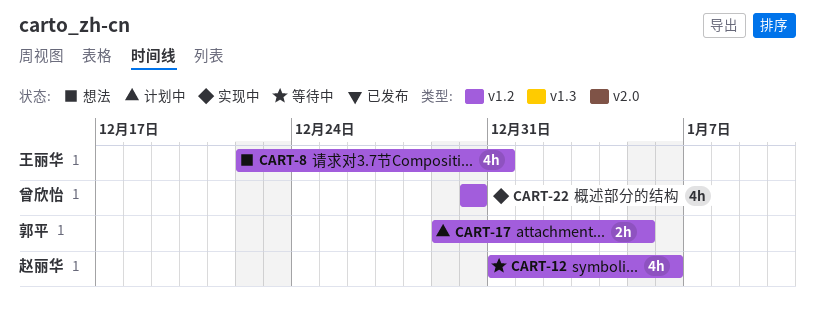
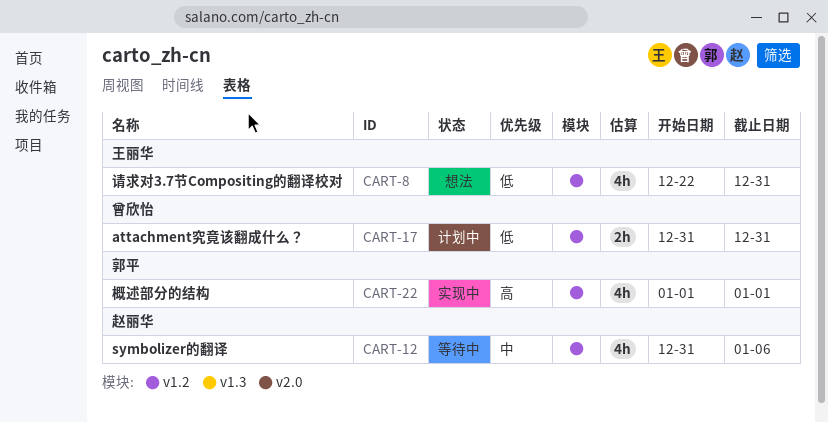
CART-17, owner: 郭平 -> 曾欣怡
CART-17, start: Dec 29 -> Dec 31
CART-17, due: Jan 5 -> Dec 31
CART-22, owner: 曾欣怡 -> 郭平
CART-22, start: Dec 30 -> Jan 1
CART-22, due: Dec 30 -> Jan 1

